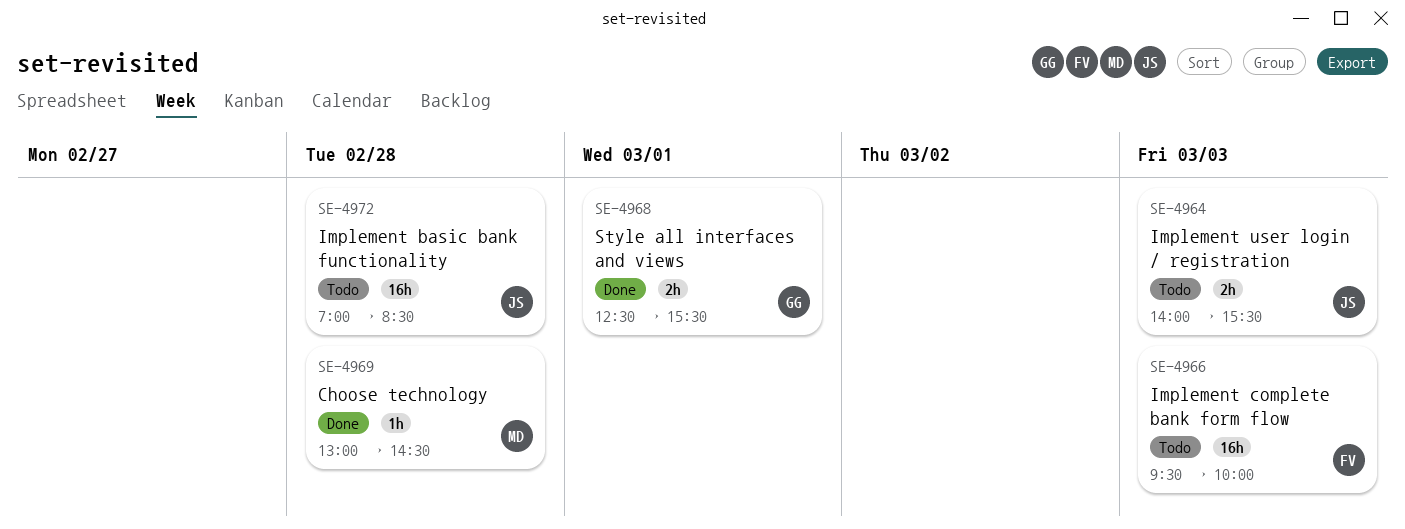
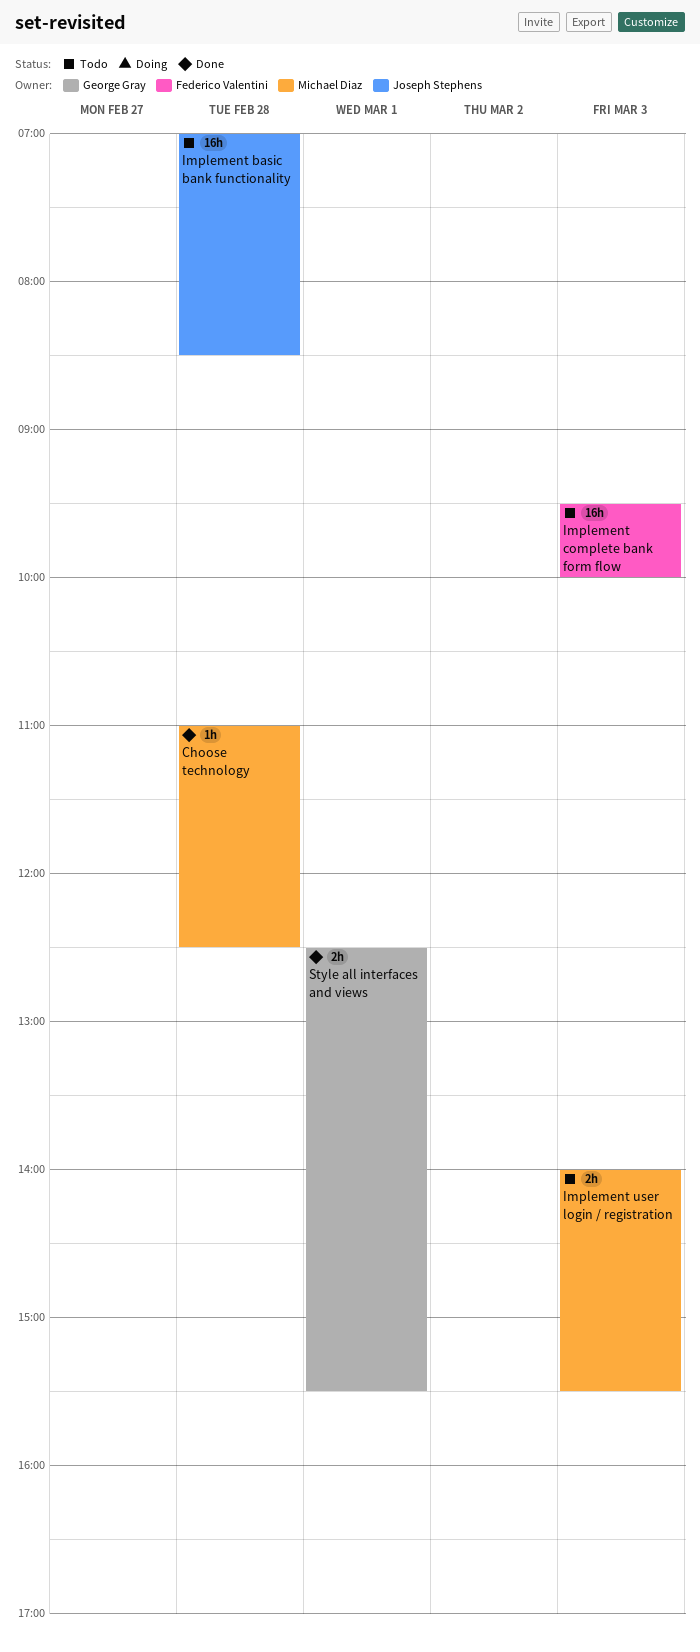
Choose technology, begins: 13:00 -> 11:00
Choose technology, ends: 14:30 -> 12:30
Implement user login / registration, owner: Joseph Stephens -> Michael Diaz

